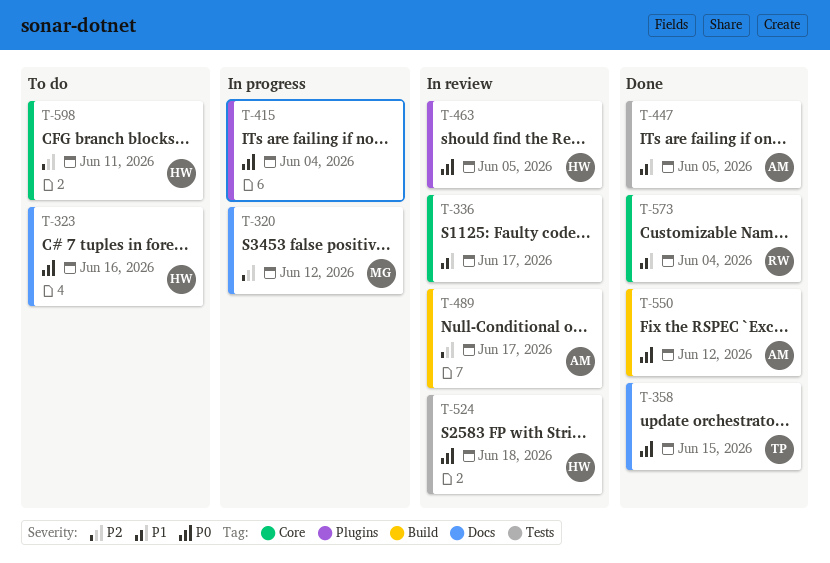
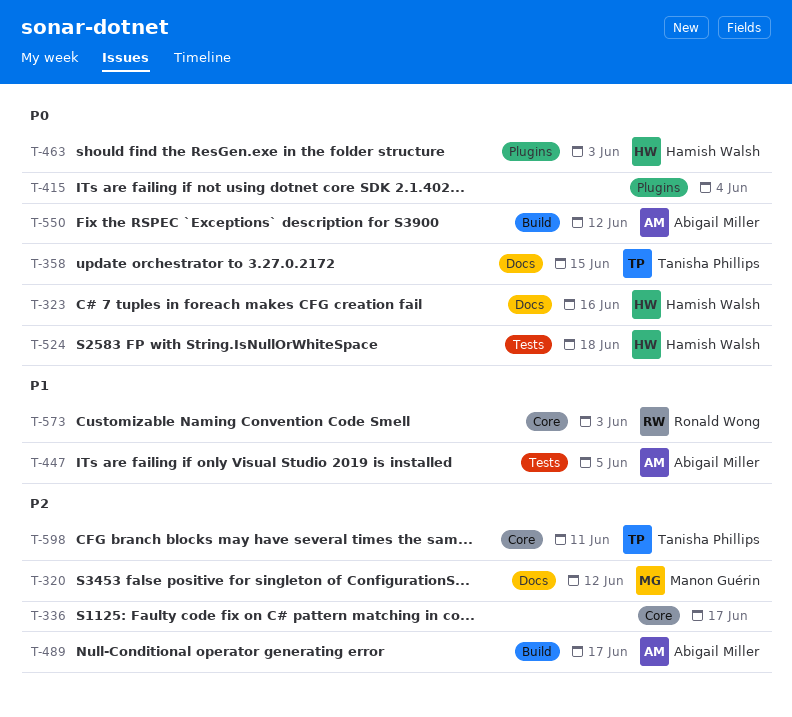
T-336, priority: P1 -> P2
T-463, due: Jun 5 -> Jun 3
T-573, due: Jun 4 -> Jun 3
T-598, owner: Hamish Walsh -> Tanisha Phillips

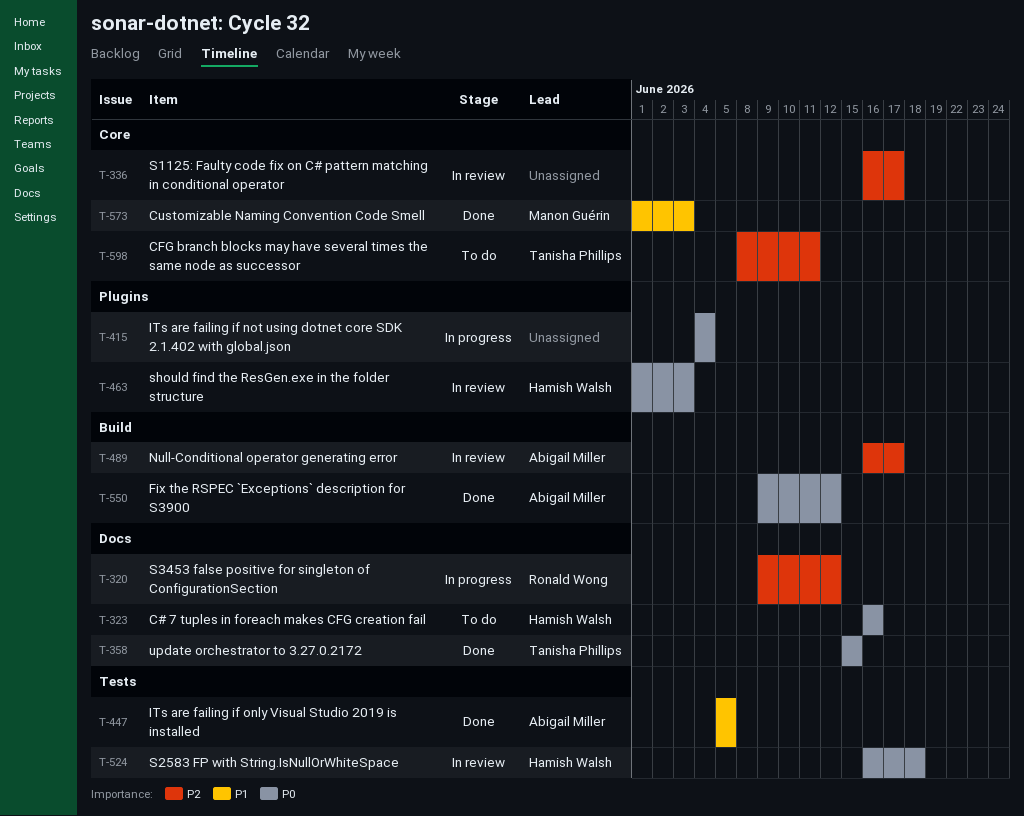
T-320, owner: Manon Guérin -> Ronald Wong
T-573, owner: Ronald Wong -> Manon Guérin

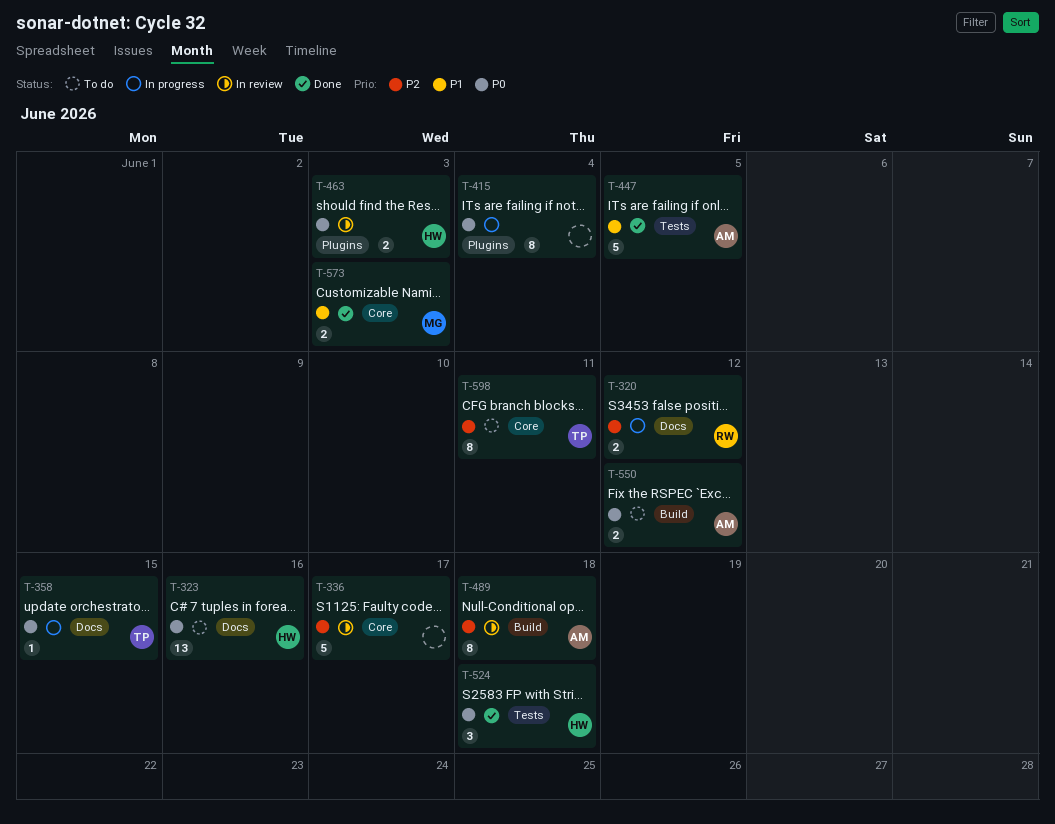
T-358, status: Done -> In progress
T-489, due: Jun 17 -> Jun 18
T-524, status: In review -> Done
T-550, status: Done -> To do

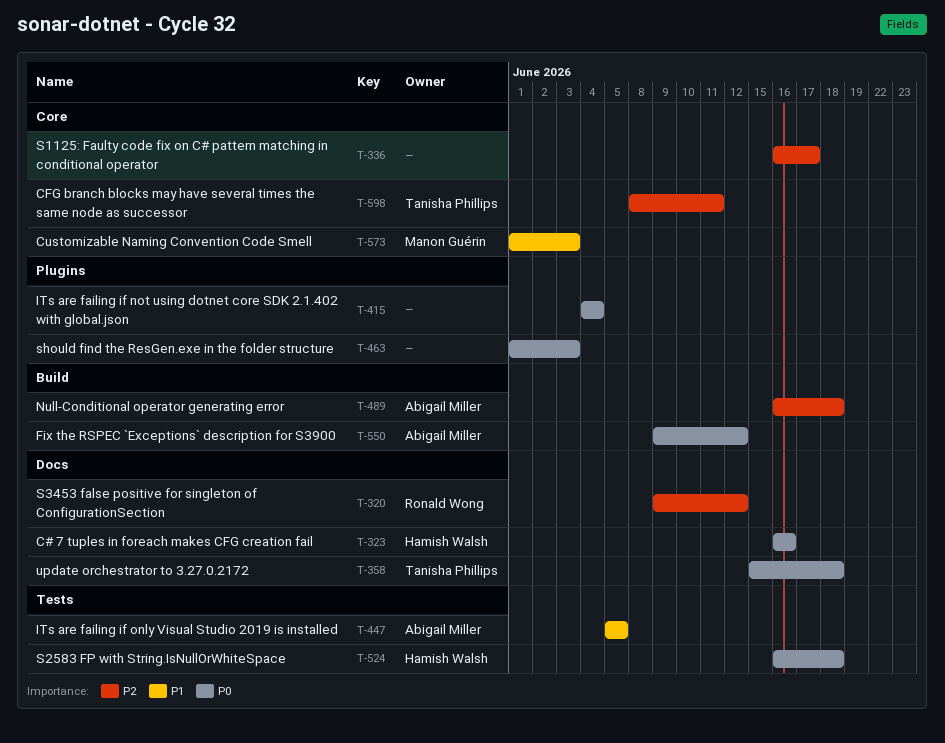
T-358, due: Jun 15 -> Jun 18
T-463, owner: Hamish Walsh -> none

